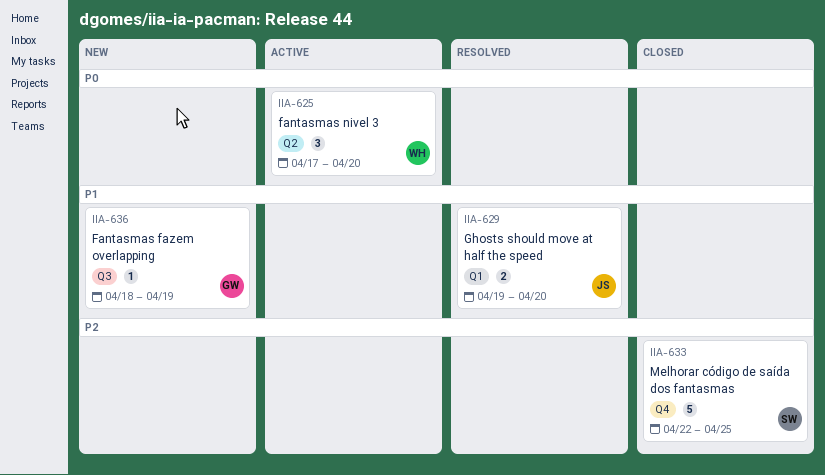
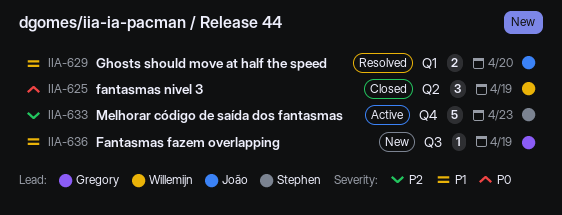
IIA-625, status: Active -> Closed
IIA-625, due: Apr 20 -> Apr 19
IIA-633, status: Closed -> Active
IIA-633, due: Apr 25 -> Apr 23

